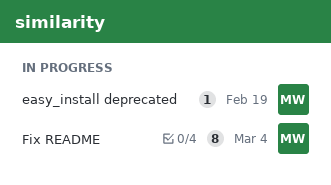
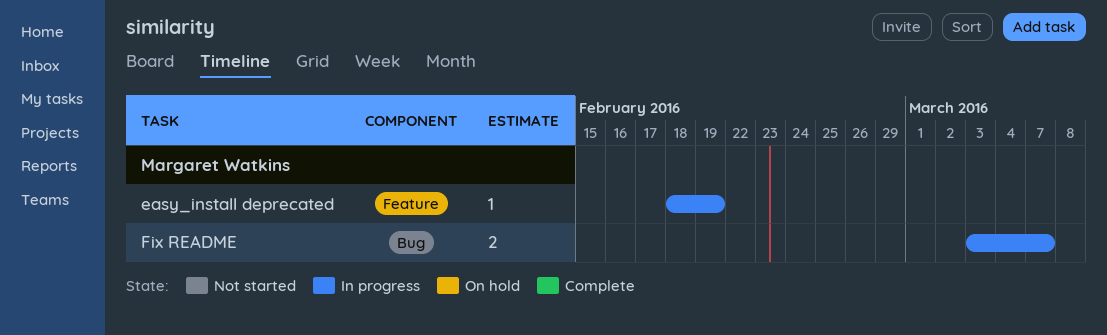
Fix README, estimate: 8 -> 2
Fix README, due: Mar 4 -> Mar 7

